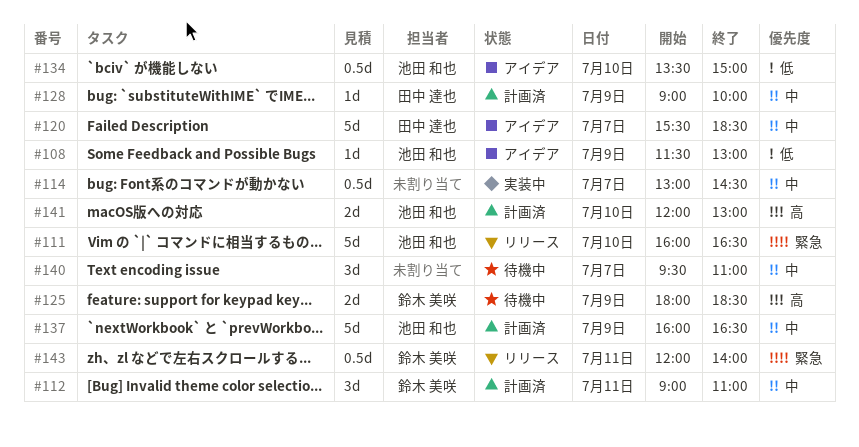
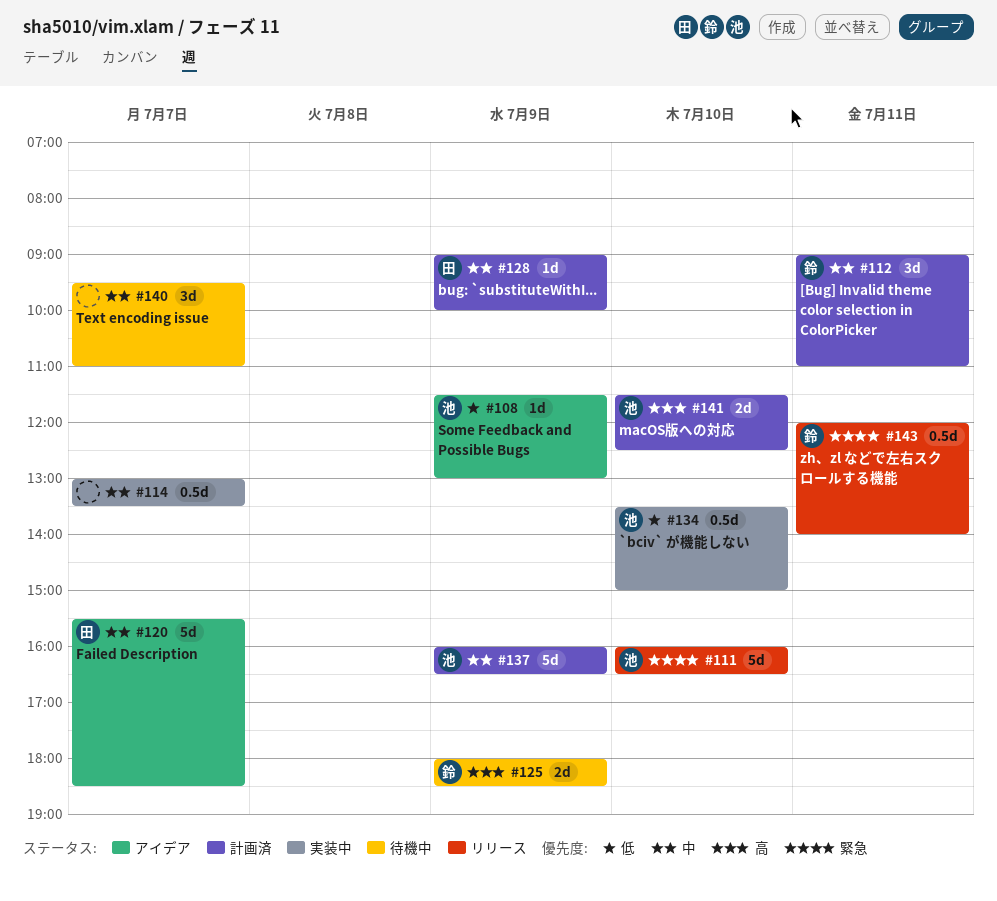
#114, ends: 14:30 -> 13:30
#134, status: アイデア -> 実装中
#141, begins: 12:00 -> 11:30
#141, ends: 13:00 -> 12:30

